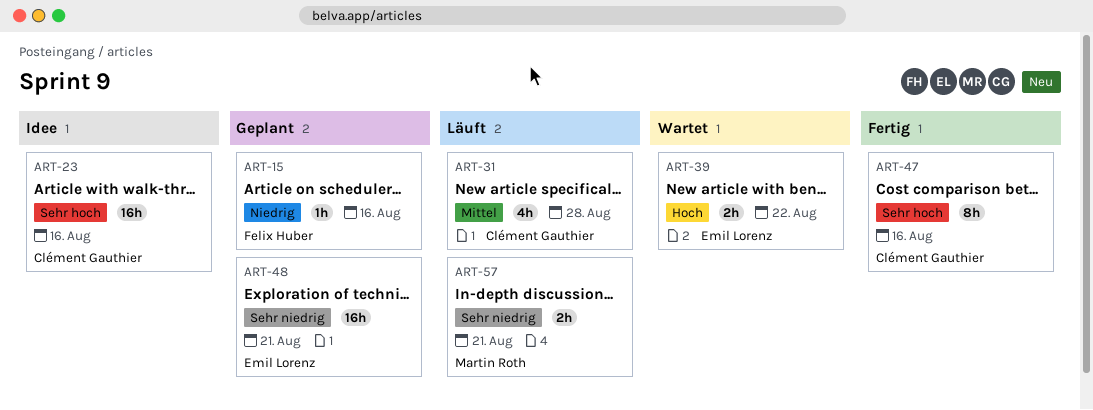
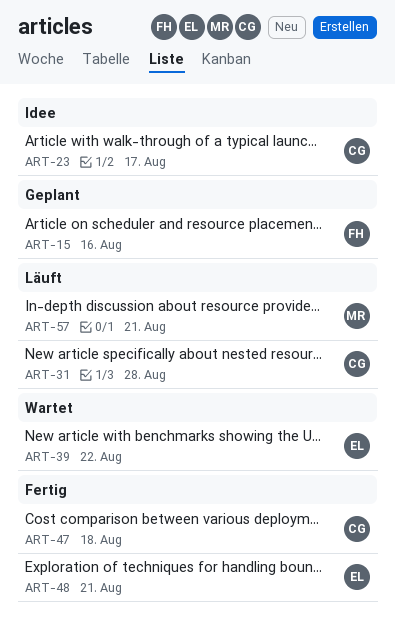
ART-23, due: Aug 16 -> Aug 17
ART-47, due: Aug 16 -> Aug 18
ART-48, status: Geplant -> Fertig

